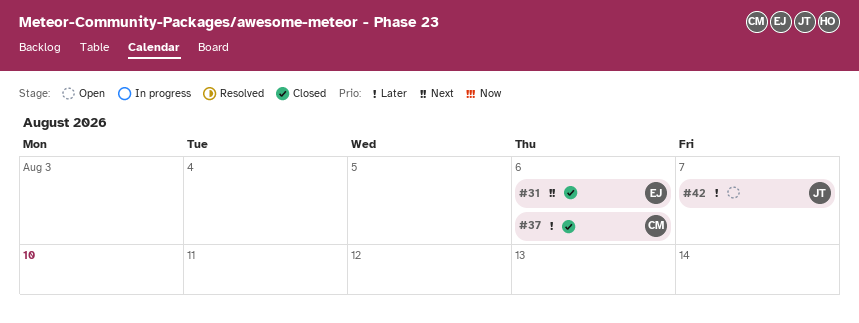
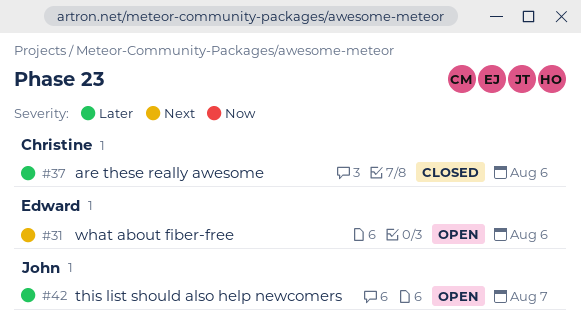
#31, status: Closed -> Open

